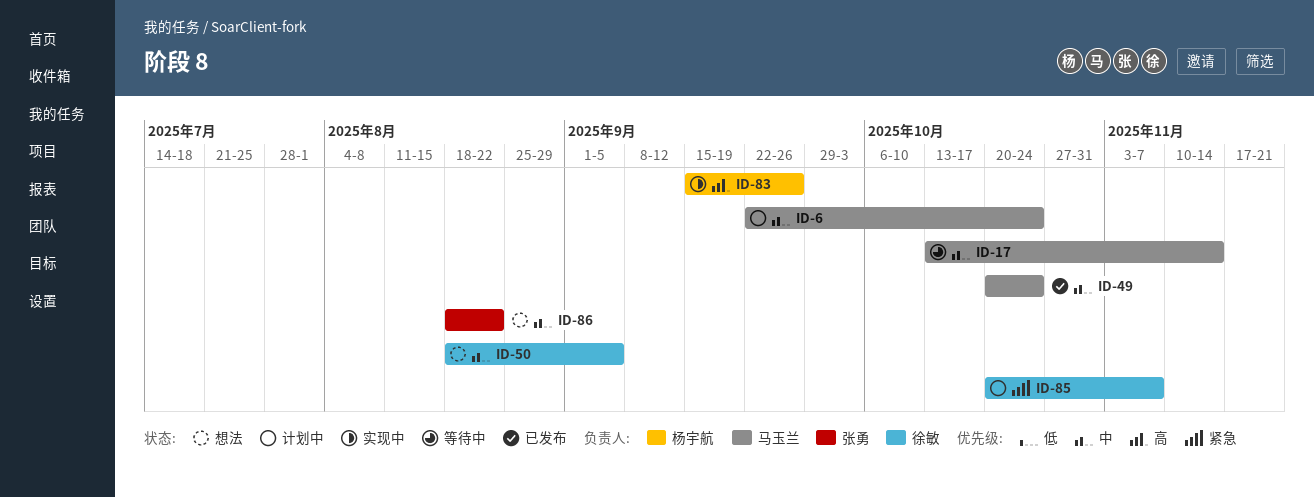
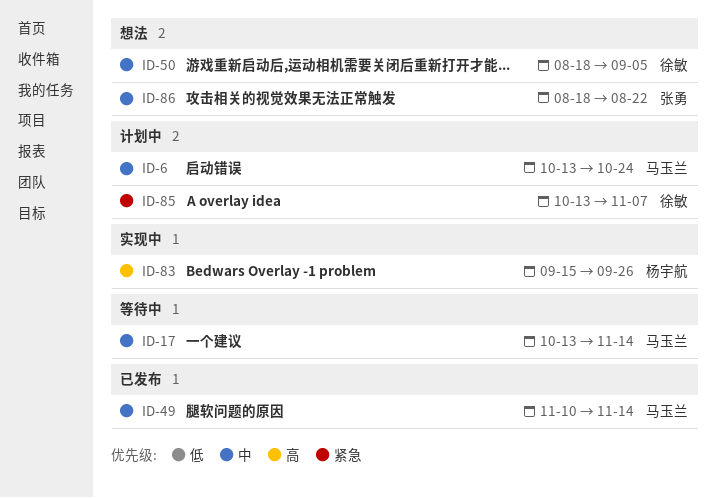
ID-6, start: Sep 22 -> Oct 13
ID-49, start: Oct 20 -> Nov 10
ID-49, due: Oct 24 -> Nov 14
ID-85, start: Oct 20 -> Oct 13

